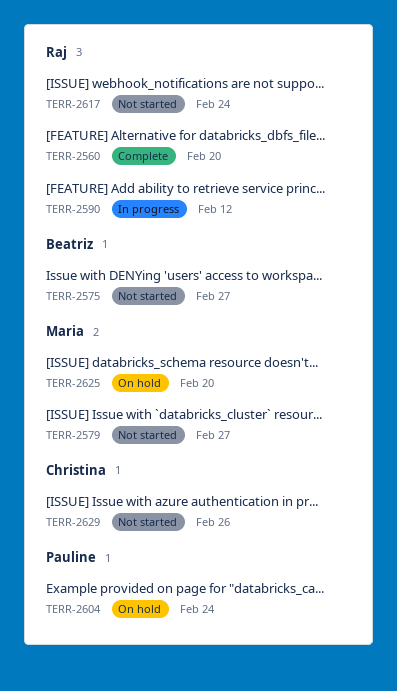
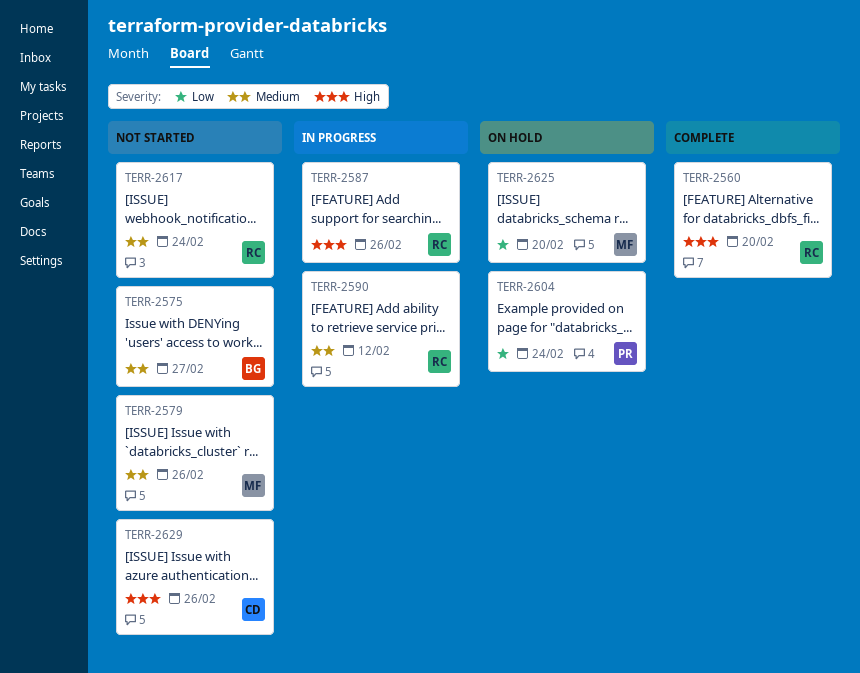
TERR-2579, due: Feb 27 -> Feb 26
TERR-2587: none -> present

